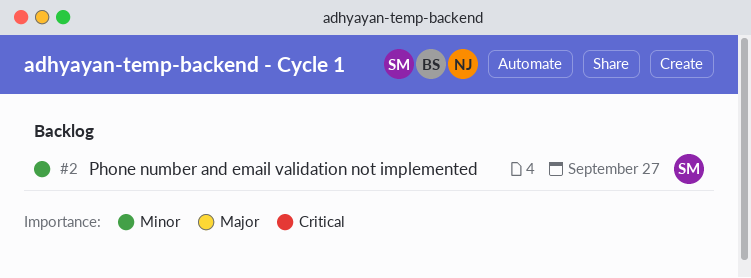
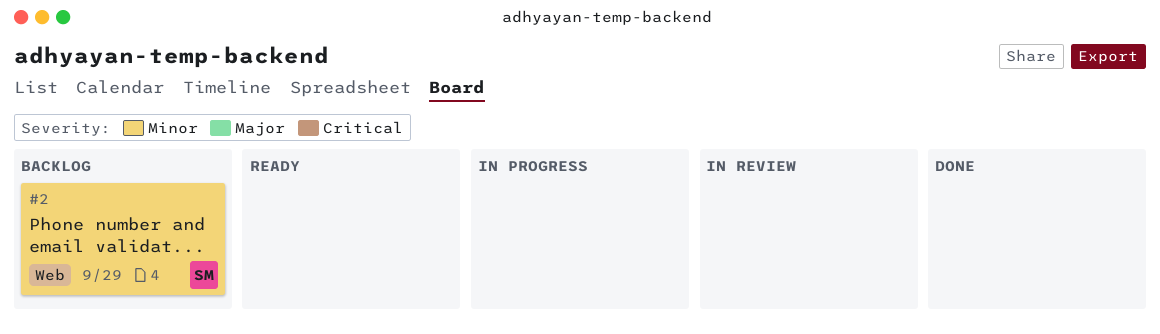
#2, due: Sep 27 -> Sep 29

